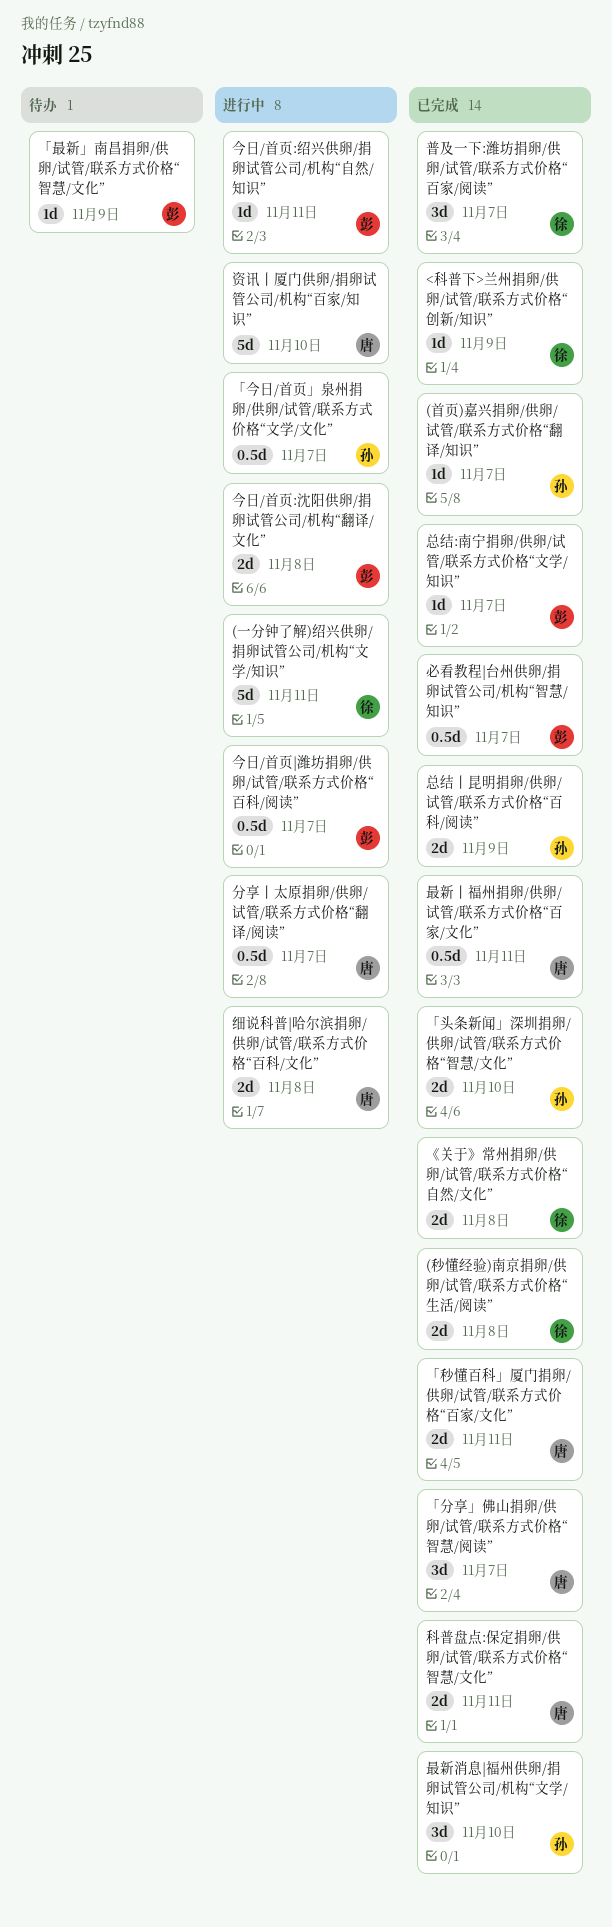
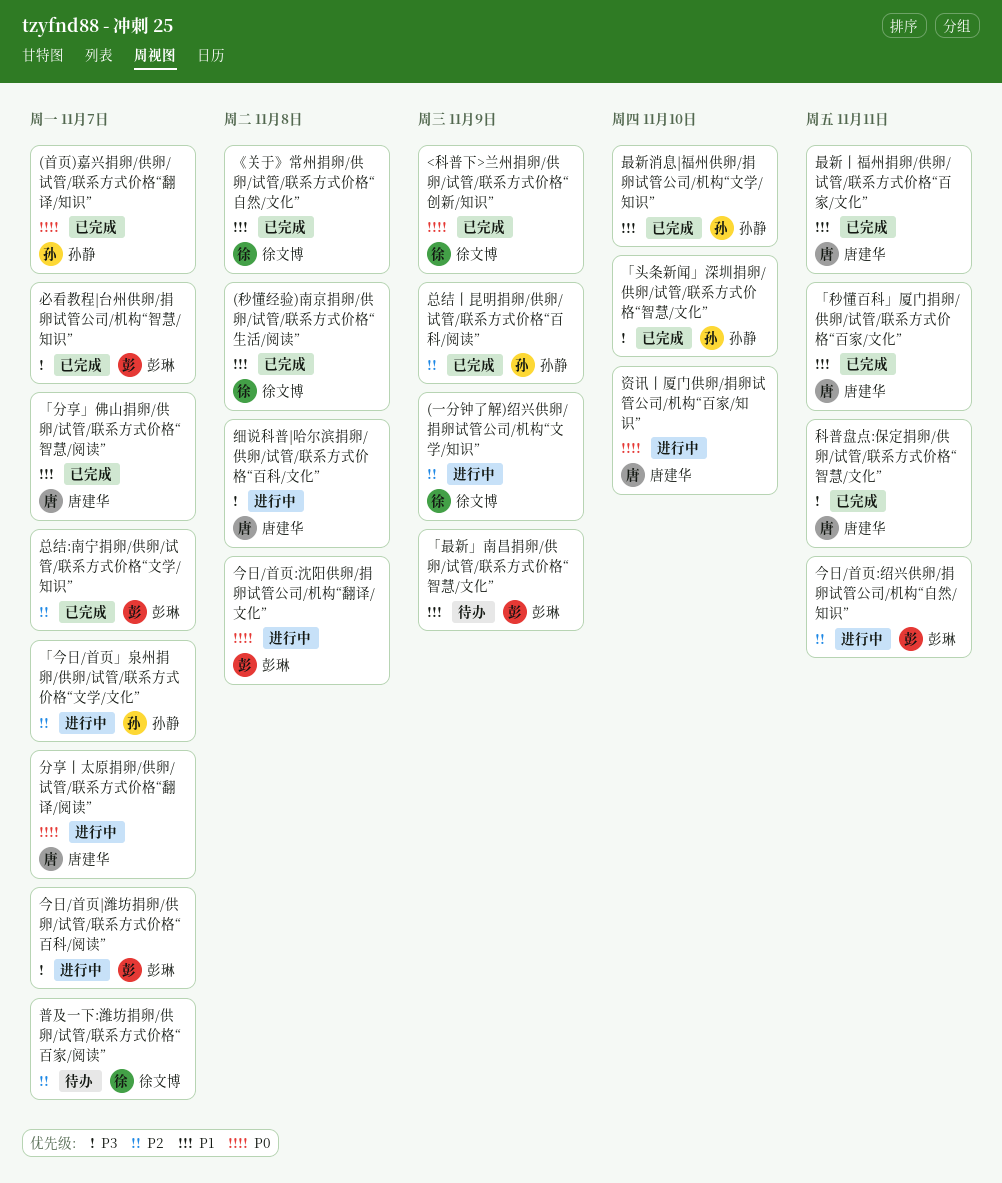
(一分钟了解)绍兴供卵/捐卵试管公司/机构“文学/知识”, due: Nov 11 -> Nov 9
普及一下:潍坊捐卵/供卵/试管/联系方式价格“百家/阅读”, status: 已完成 -> 待办

